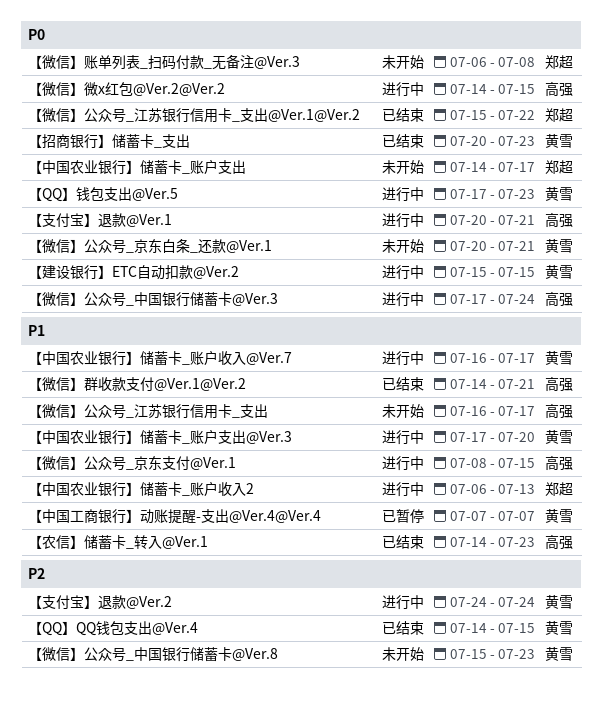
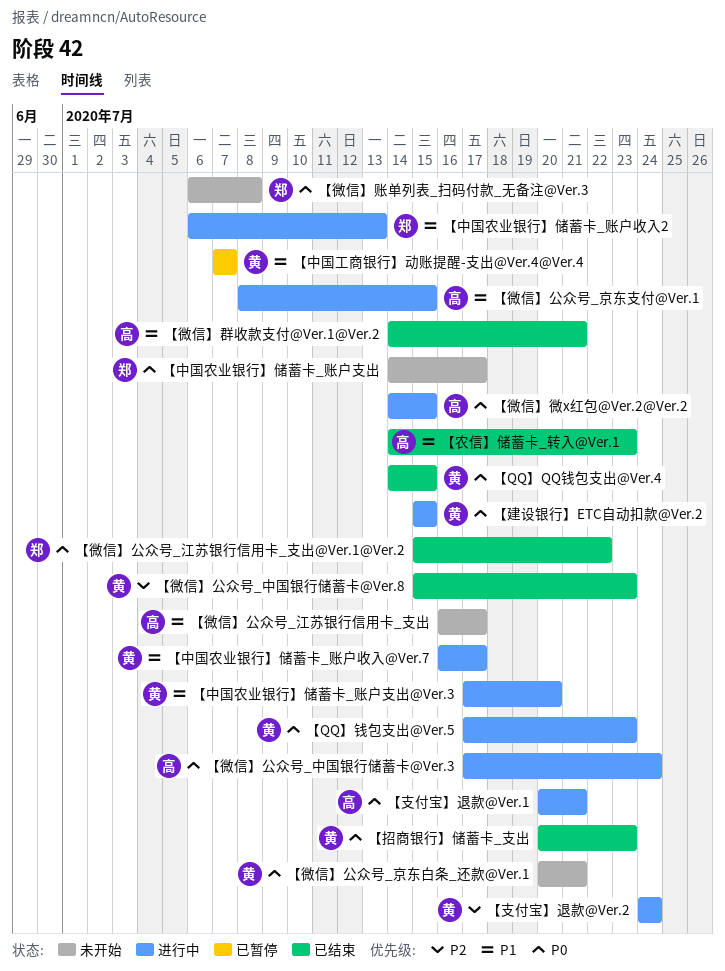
【QQ】QQ钱包支出@Ver.4, priority: P2 -> P0
【微信】公众号_中国银行储蓄卡@Ver.8, status: 未开始 -> 已结束

